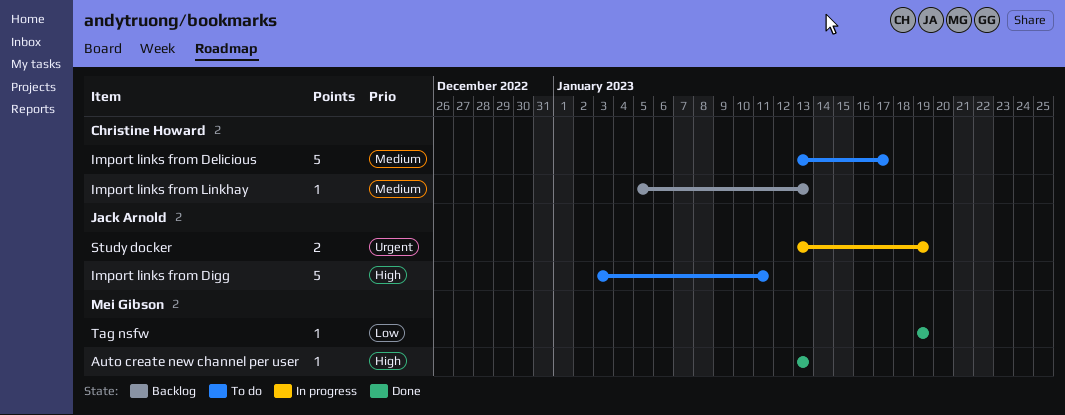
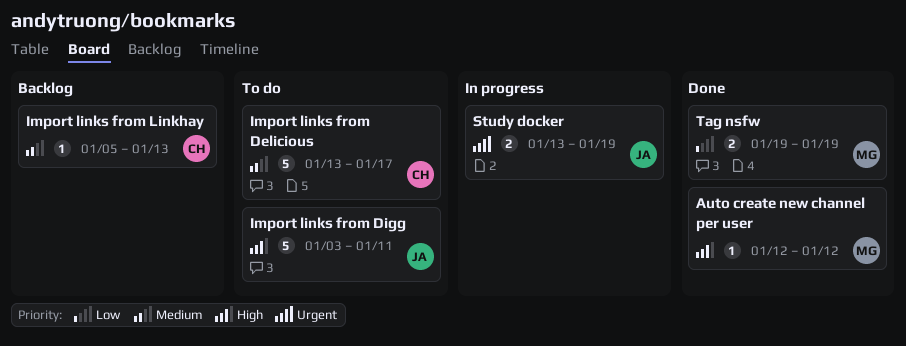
Auto create new channel per user, start: Jan 13 -> Jan 12
Auto create new channel per user, due: Jan 13 -> Jan 12
Tag nsfw, estimate: 1 -> 2

